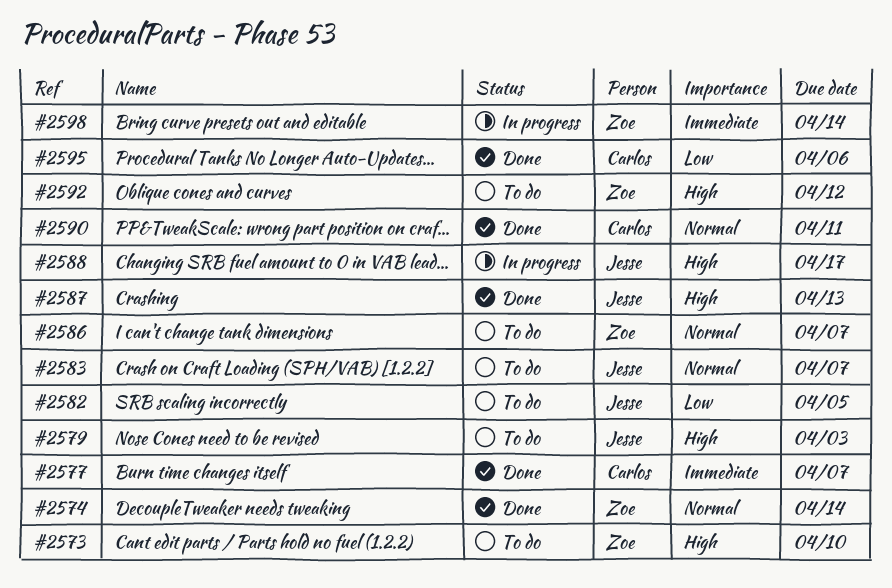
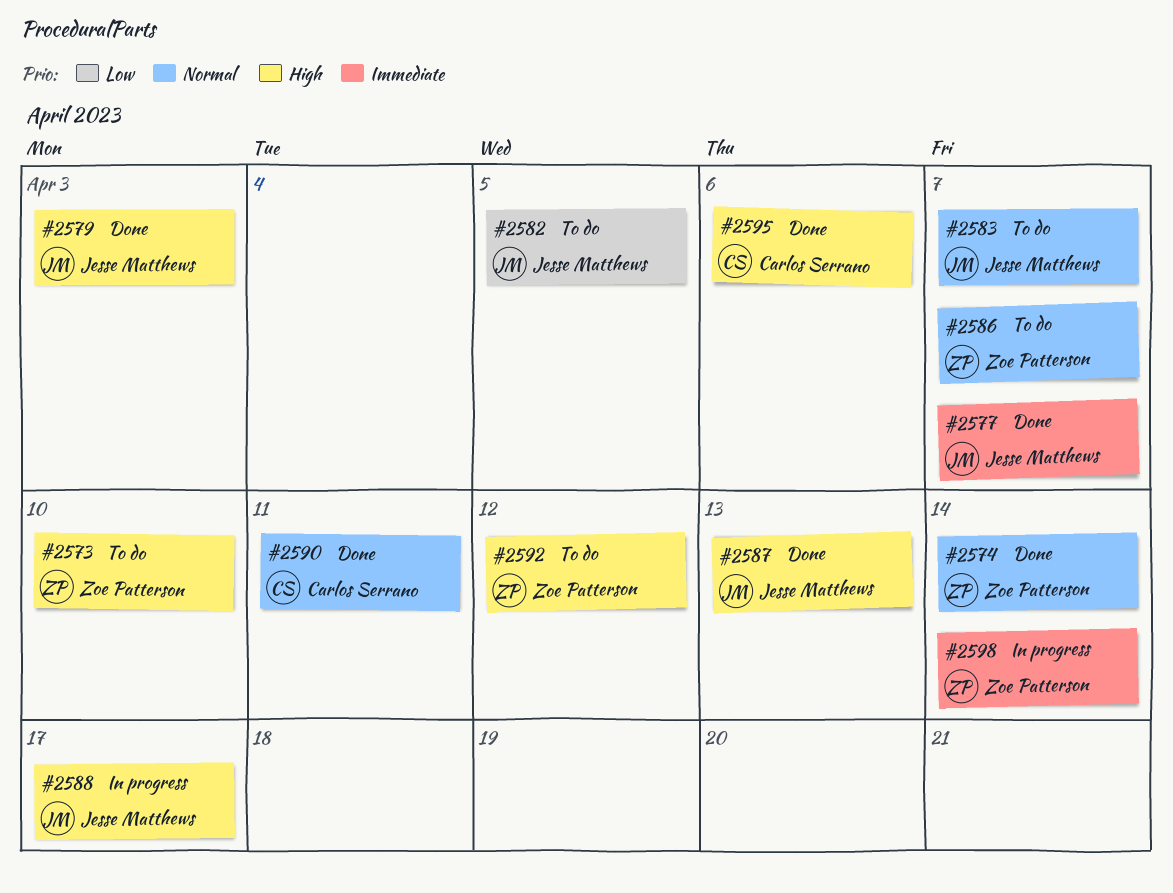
#2577, owner: Carlos Serrano -> Jesse Matthews
#2579, status: To do -> Done
#2595, priority: Low -> High

